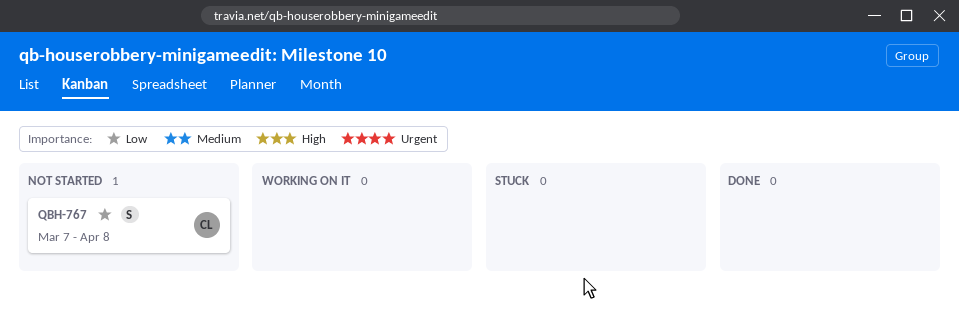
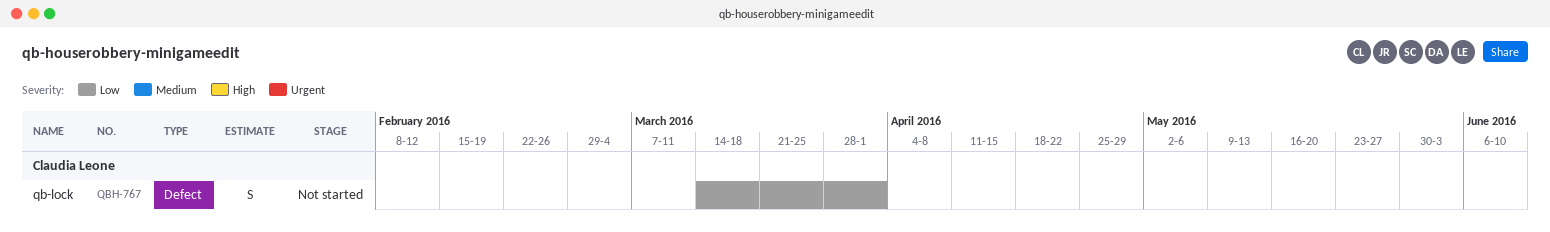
QBH-767, start: Mar 7 -> Mar 14
QBH-767, due: Apr 8 -> Apr 1

